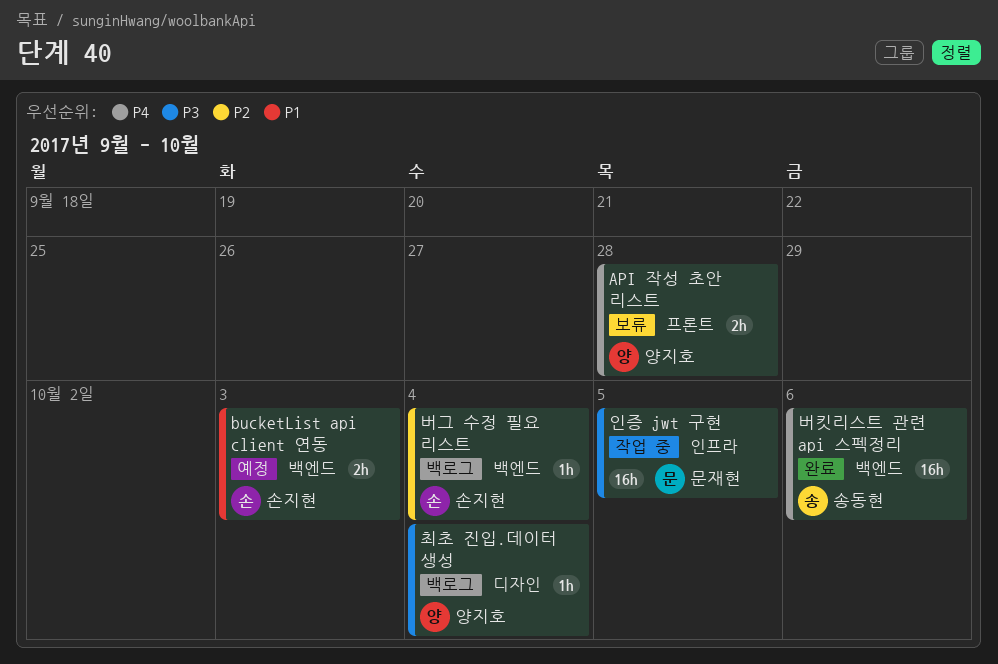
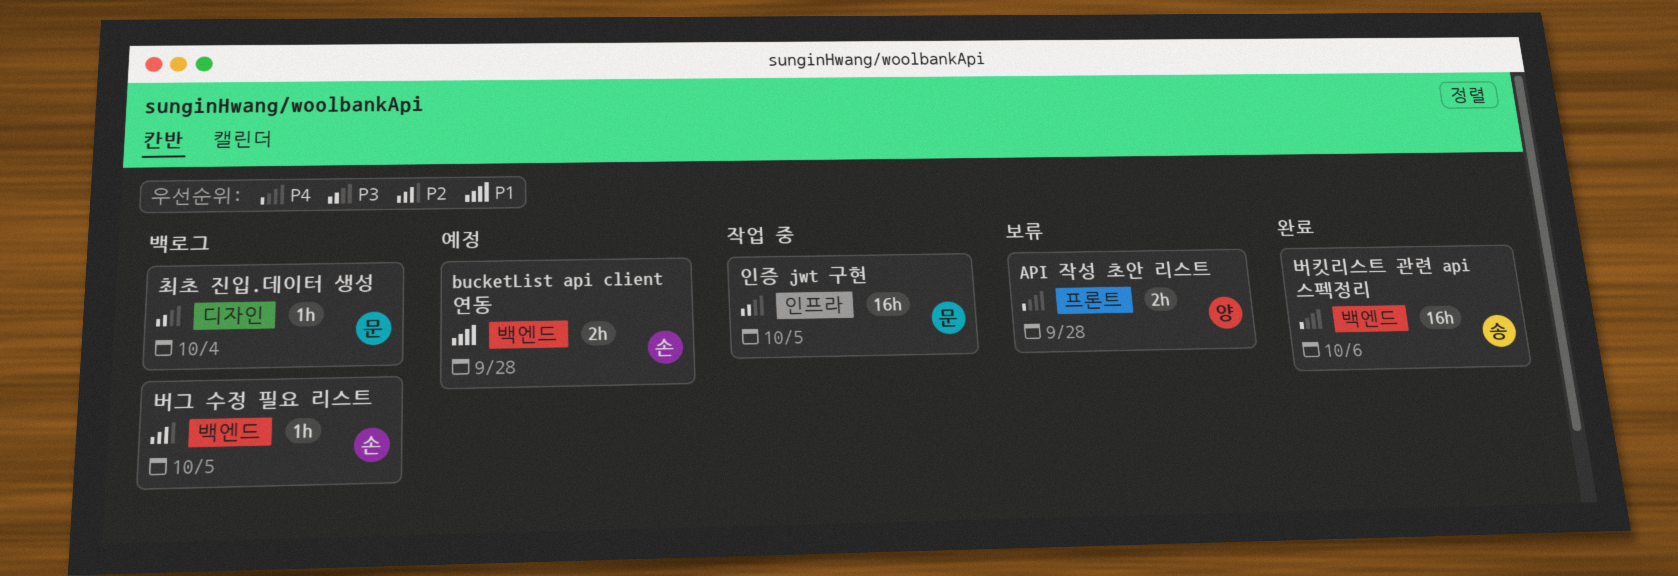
bucketList api client 연동, due: Oct 3 -> Sep 28
버그 수정 필요 리스트, due: Oct 4 -> Oct 5
최초 진입.데이터 생성, owner: 양지호 -> 문재현

